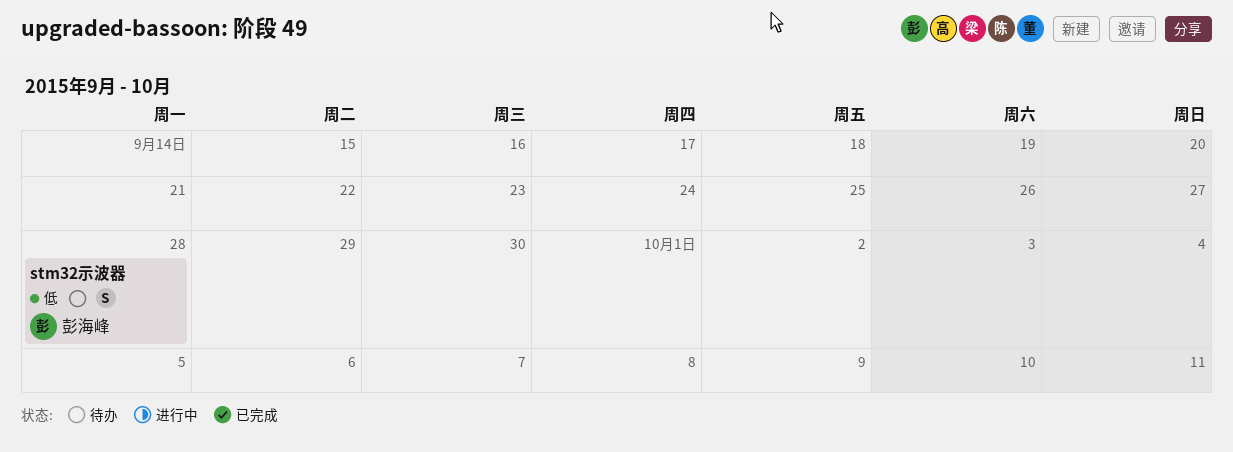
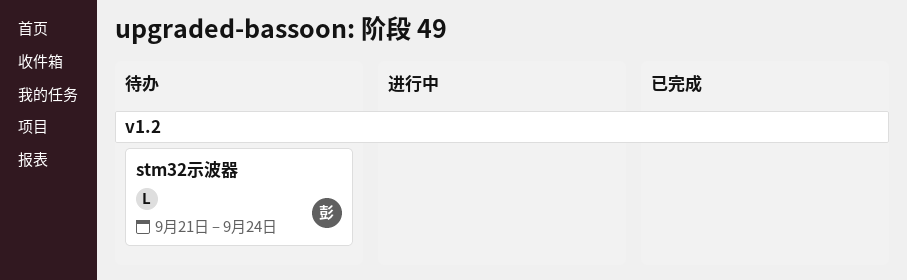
stm32示波器, estimate: S -> L
stm32示波器, due: Sep 28 -> Sep 24

